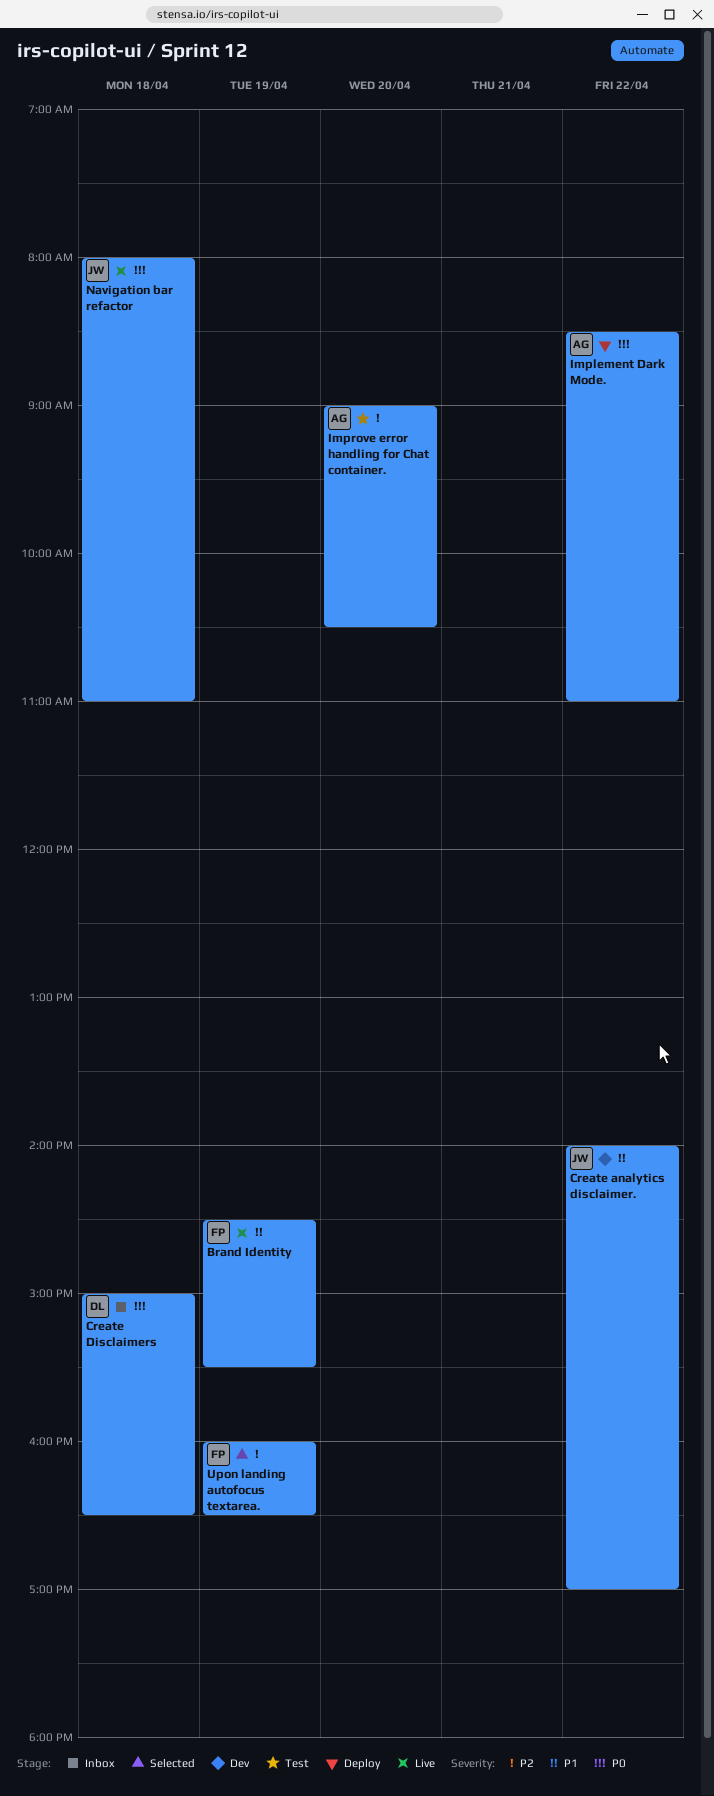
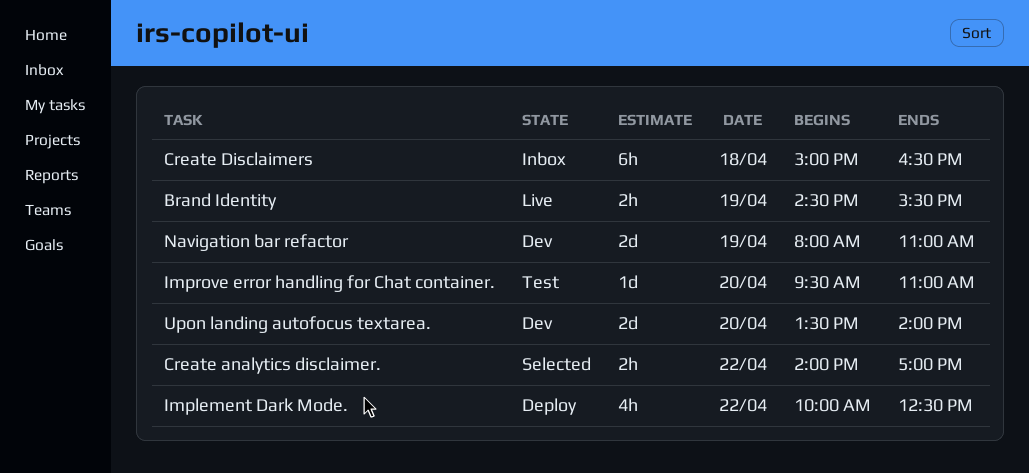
Create analytics disclaimer., status: Dev -> Selected
Implement Dark Mode., begins: 08:30 -> 10:00
Implement Dark Mode., ends: 11:00 -> 12:30
Improve error handling for Chat container., begins: 09:00 -> 09:30
Improve error handling for Chat container., ends: 10:30 -> 11:00
Navigation bar refactor, status: Live -> Dev
Navigation bar refactor, day: Apr 18 -> Apr 19
Upon landing autofocus textarea., status: Selected -> Dev
Upon landing autofocus textarea., day: Apr 19 -> Apr 20
Upon landing autofocus textarea., begins: 16:00 -> 13:30
Upon landing autofocus textarea., ends: 16:30 -> 14:00

